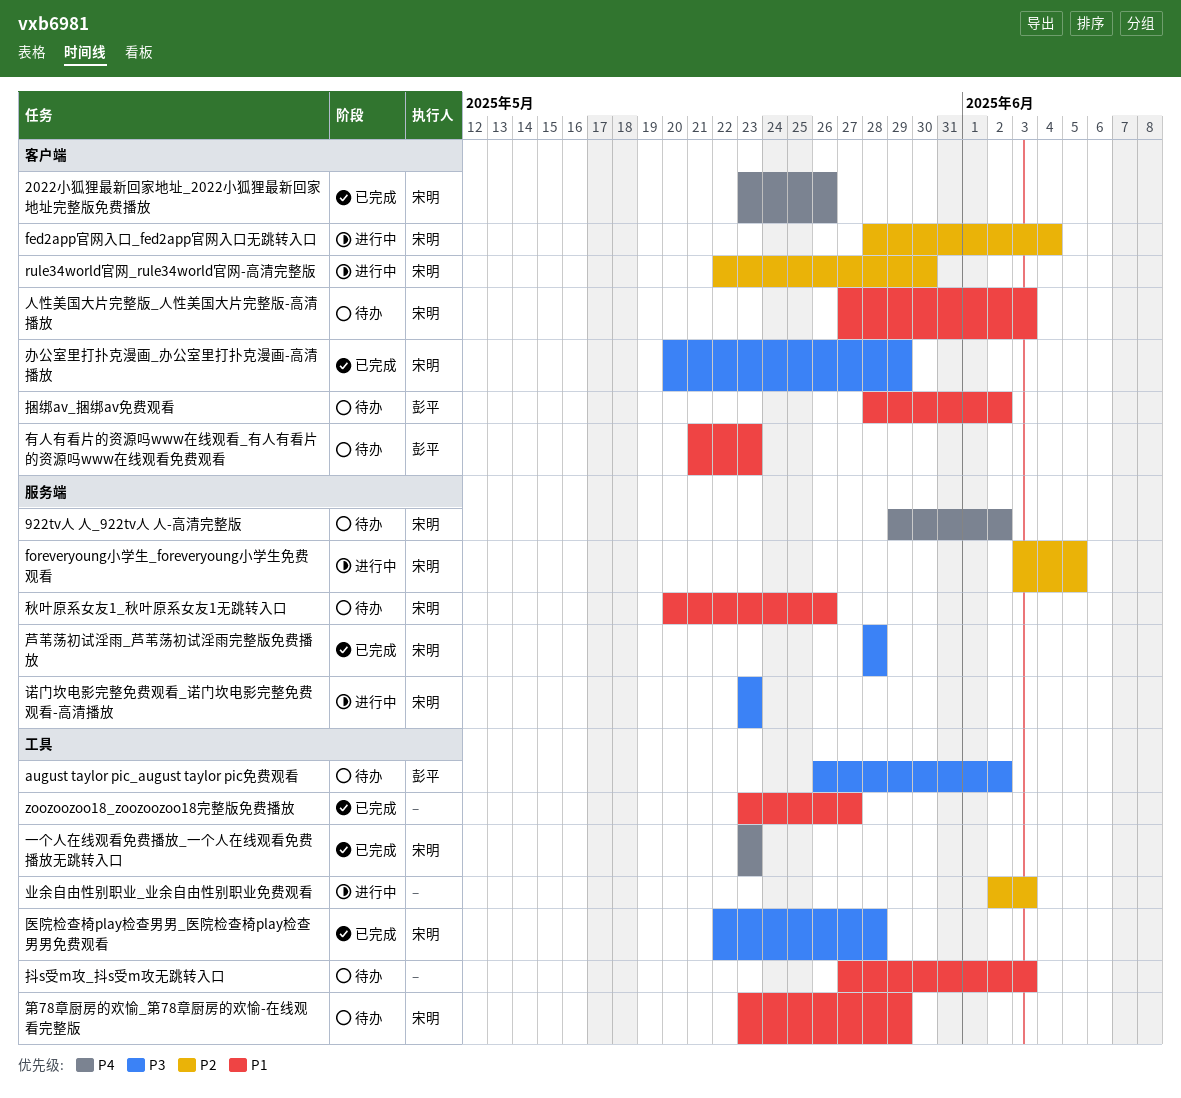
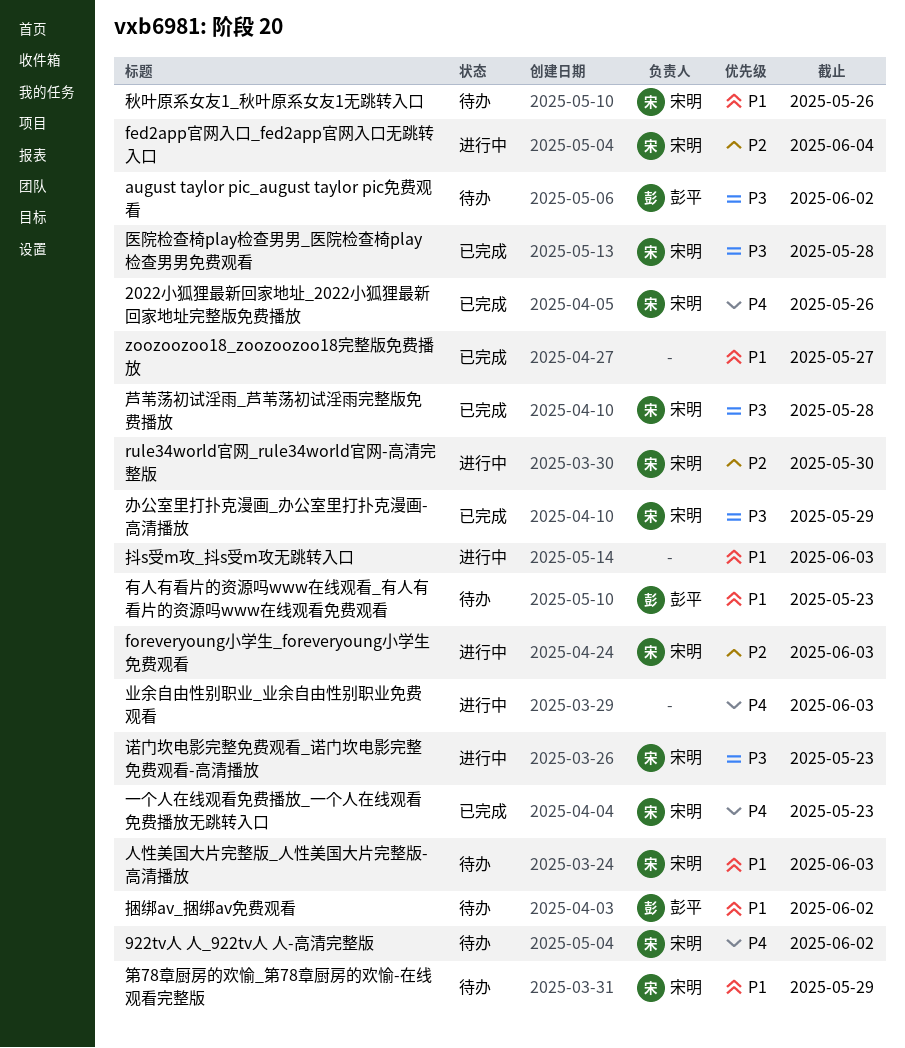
foreveryoung小学生_foreveryoung小学生免费观看, due: Jun 5 -> Jun 3
业余自由性别职业_业余自由性别职业免费观看, priority: P2 -> P4
抖s受m攻_抖s受m攻无跳转入口, status: 待办 -> 进行中

